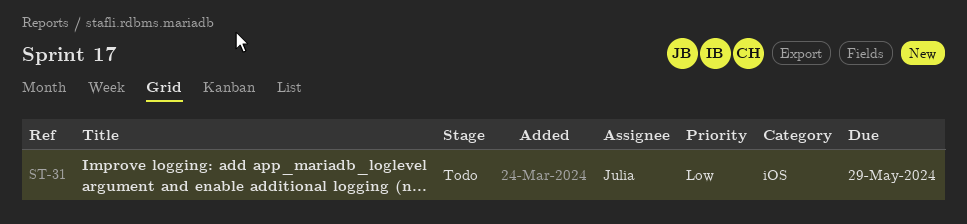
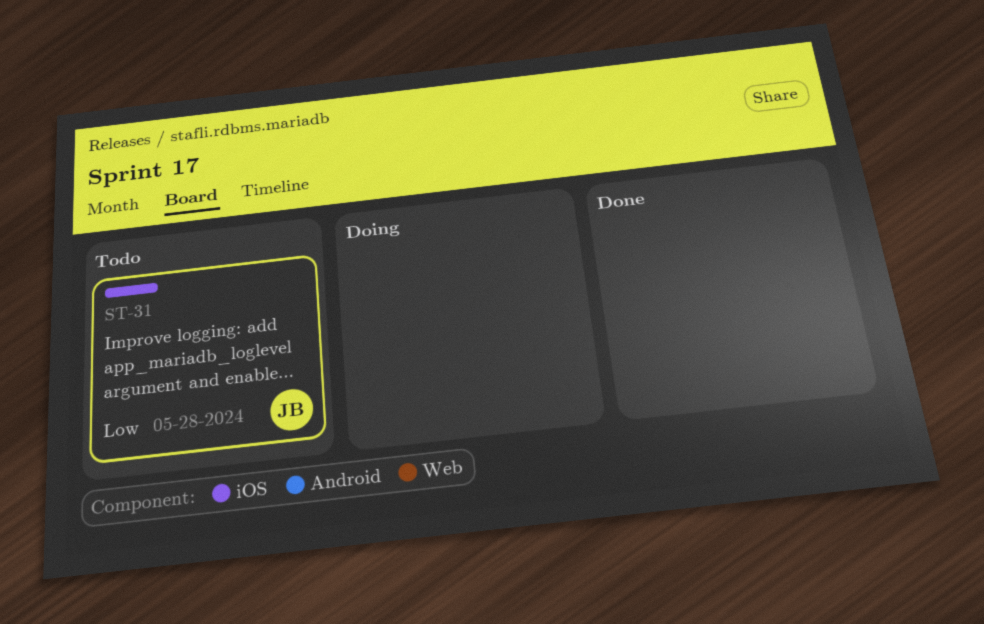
ST-31, due: May 29 -> May 28

